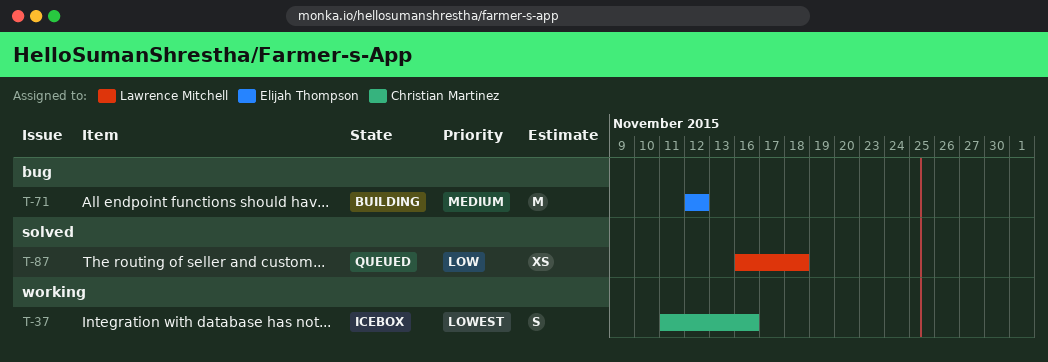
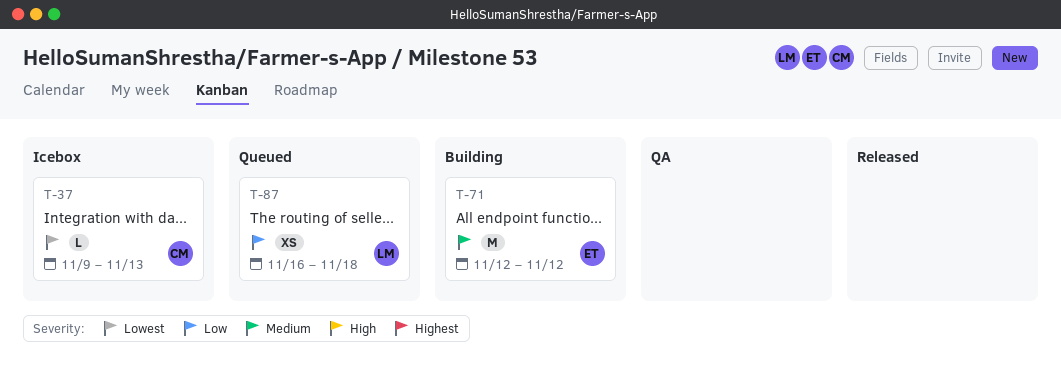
T-37, estimate: S -> L
T-37, start: Nov 11 -> Nov 9
T-37, due: Nov 16 -> Nov 13

